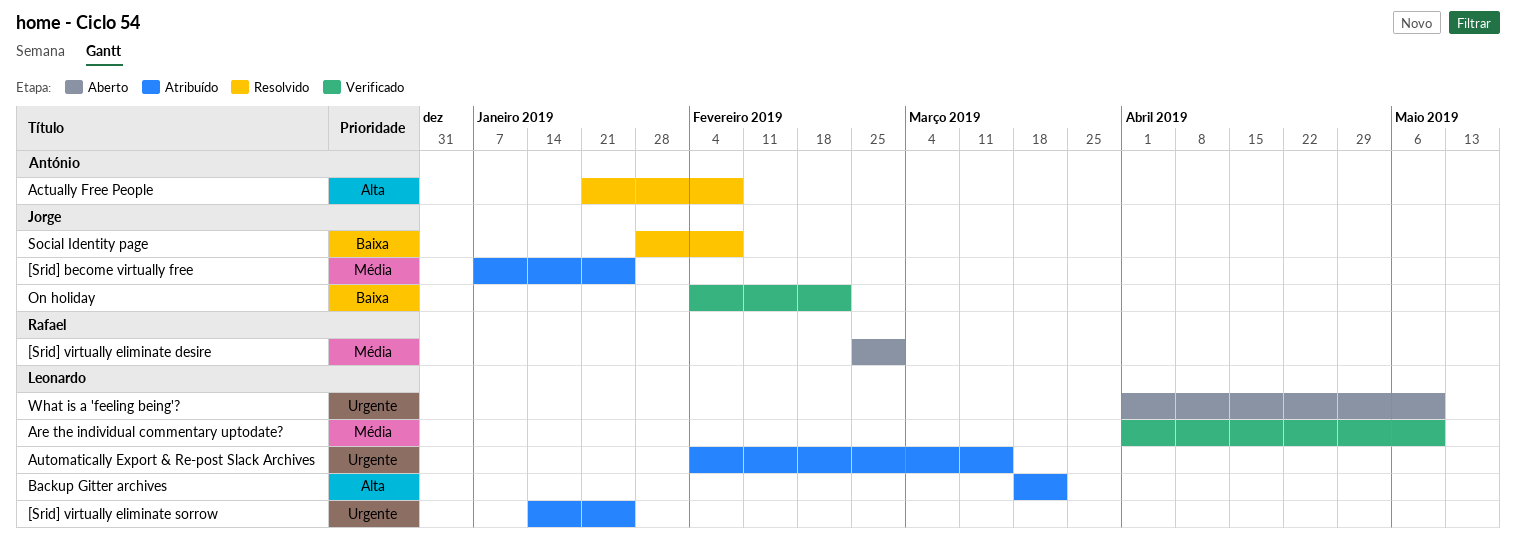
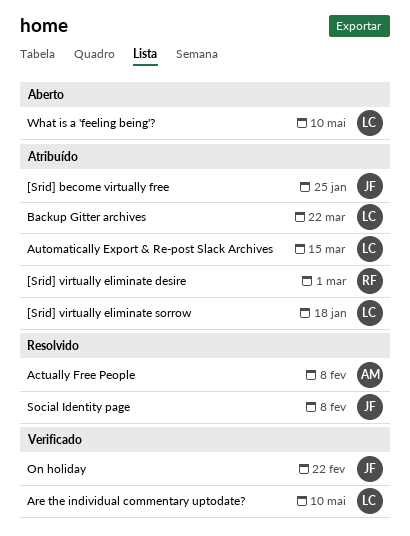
[Srid] virtually eliminate desire, status: Aberto -> Atribuído
[Srid] virtually eliminate sorrow, due: Jan 25 -> Jan 18

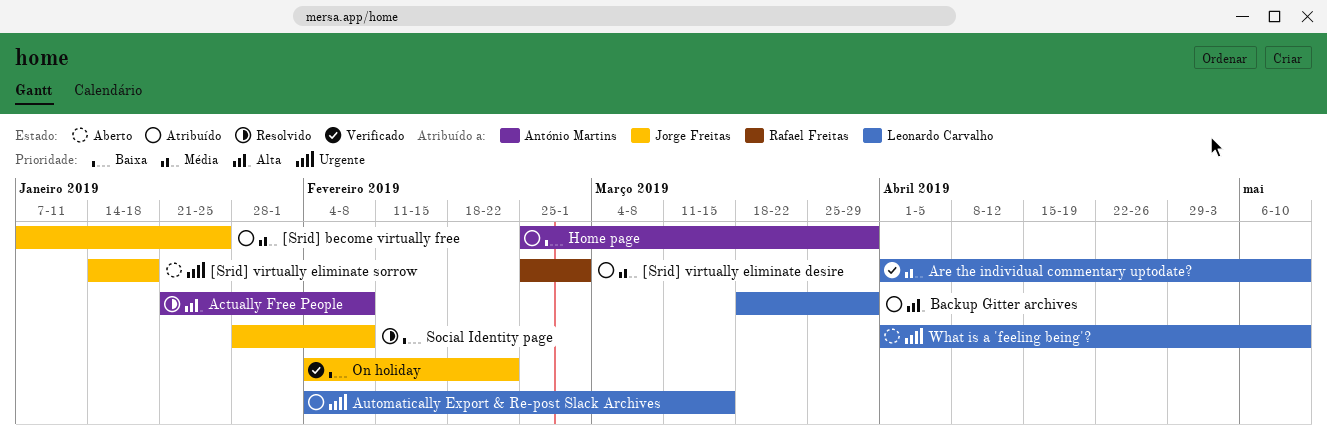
[Srid] virtually eliminate sorrow, status: Atribuído -> Aberto
[Srid] virtually eliminate sorrow, owner: Leonardo Carvalho -> Jorge Freitas
Backup Gitter archives, due: Mar 22 -> Mar 29
Home page: none -> present

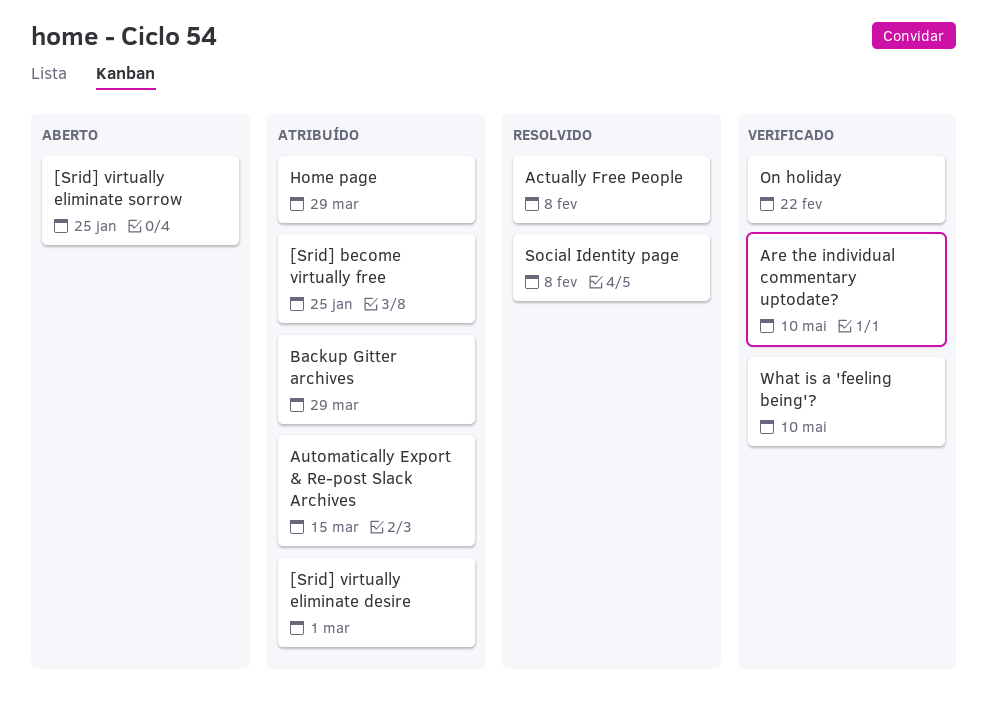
[Srid] virtually eliminate sorrow, due: Jan 18 -> Jan 25
What is a 'feeling being'?, status: Aberto -> Verificado

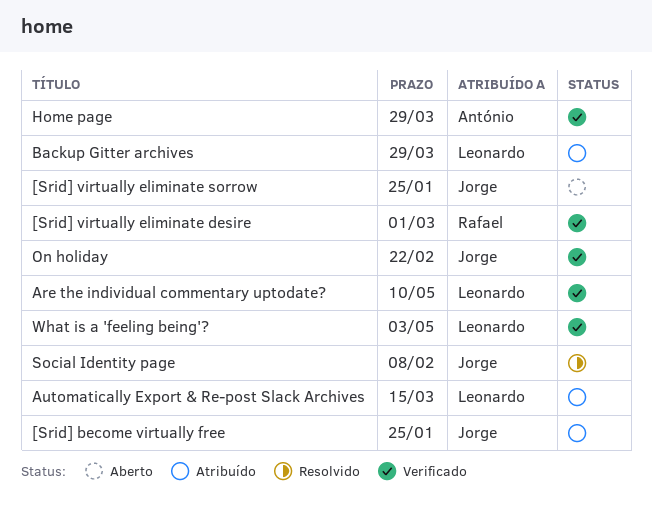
[Srid] virtually eliminate desire, status: Atribuído -> Verificado
Actually Free People: present -> none
Home page, status: Atribuído -> Verificado
What is a 'feeling being'?, due: May 10 -> May 3

